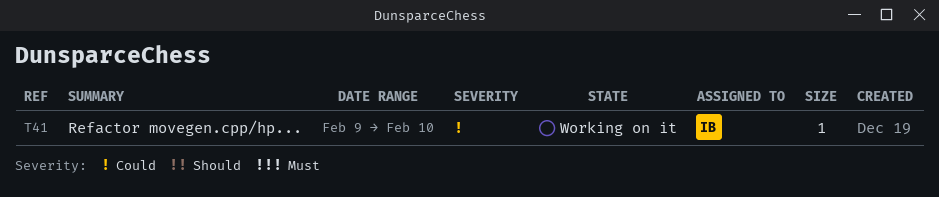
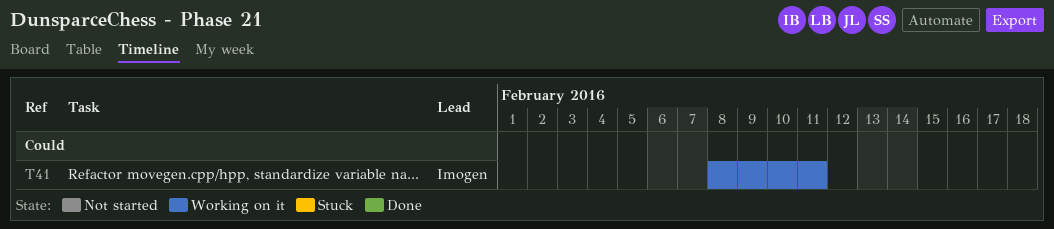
T41, start: Feb 9 -> Feb 8
T41, due: Feb 10 -> Feb 11

